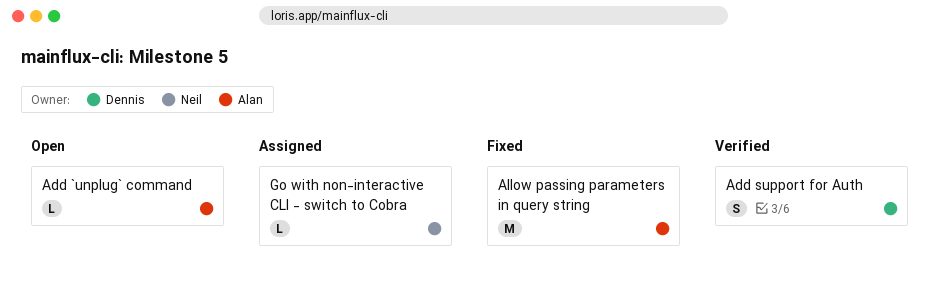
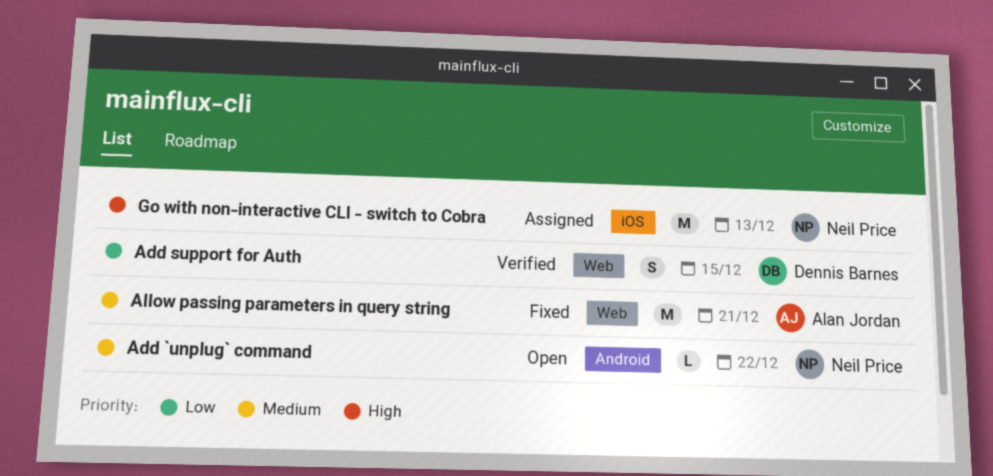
Add `unplug` command, owner: Alan Jordan -> Neil Price
Go with non-interactive CLI - switch to Cobra, estimate: L -> M

